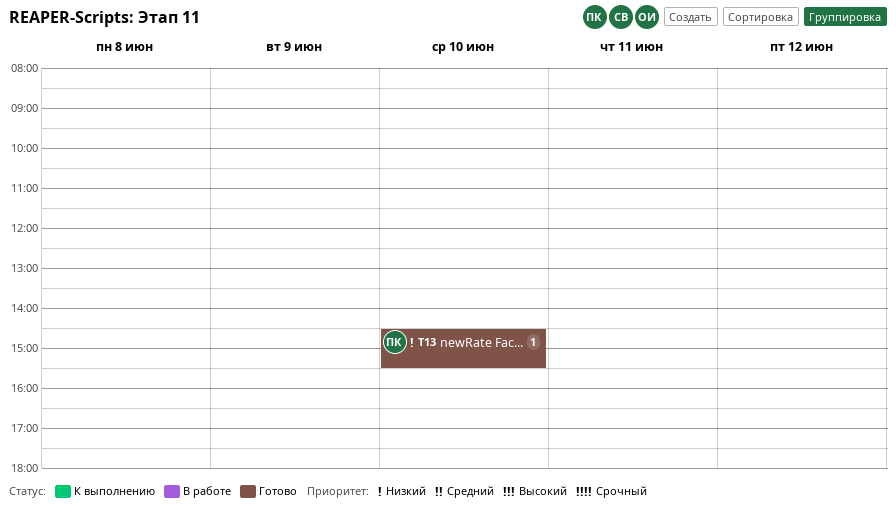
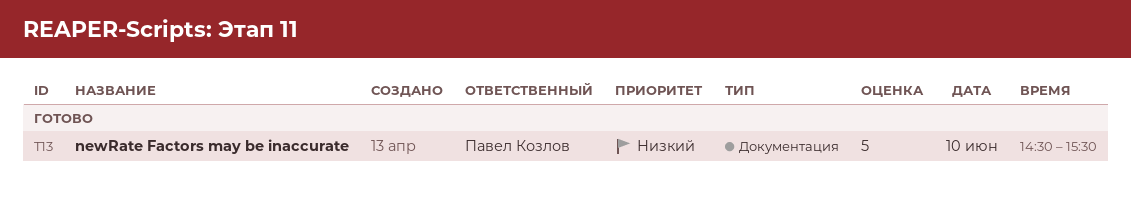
T13, estimate: 1 -> 5

